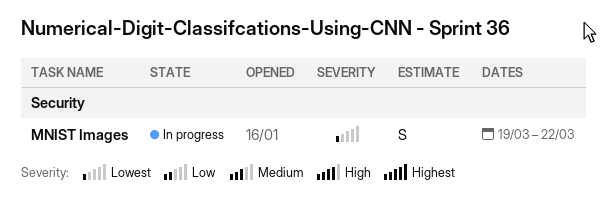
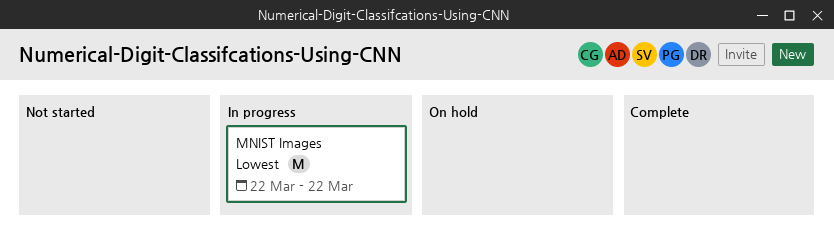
MNIST Images, estimate: S -> M
MNIST Images, start: Mar 19 -> Mar 22

